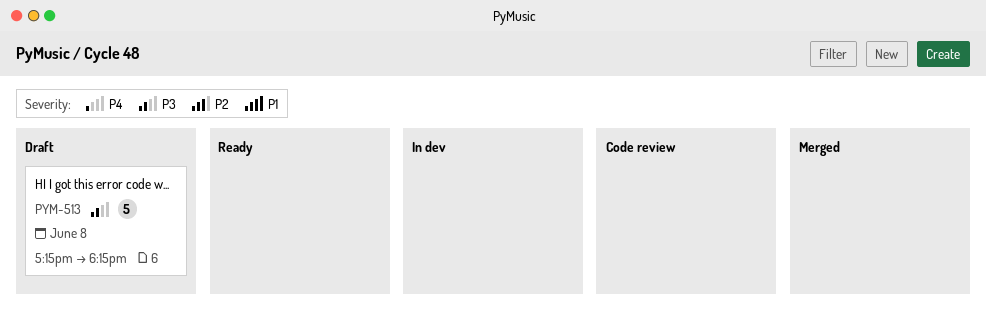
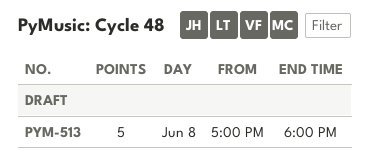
PYM-513, begins: 17:15 -> 17:00
PYM-513, ends: 18:15 -> 18:00

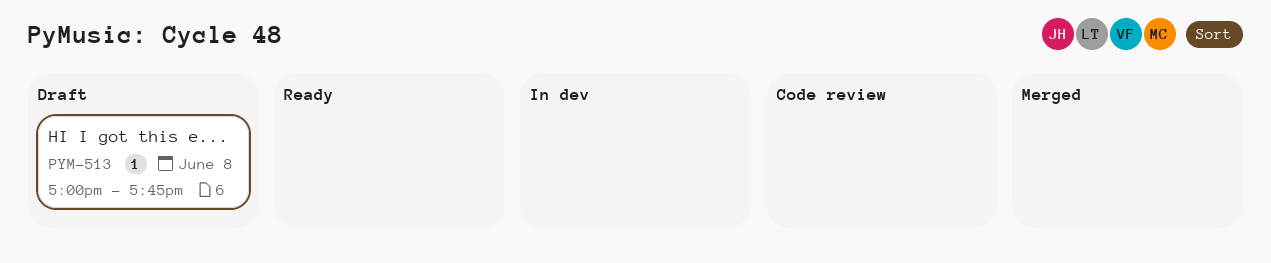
PYM-513, estimate: 5 -> 1
PYM-513, ends: 18:00 -> 17:45

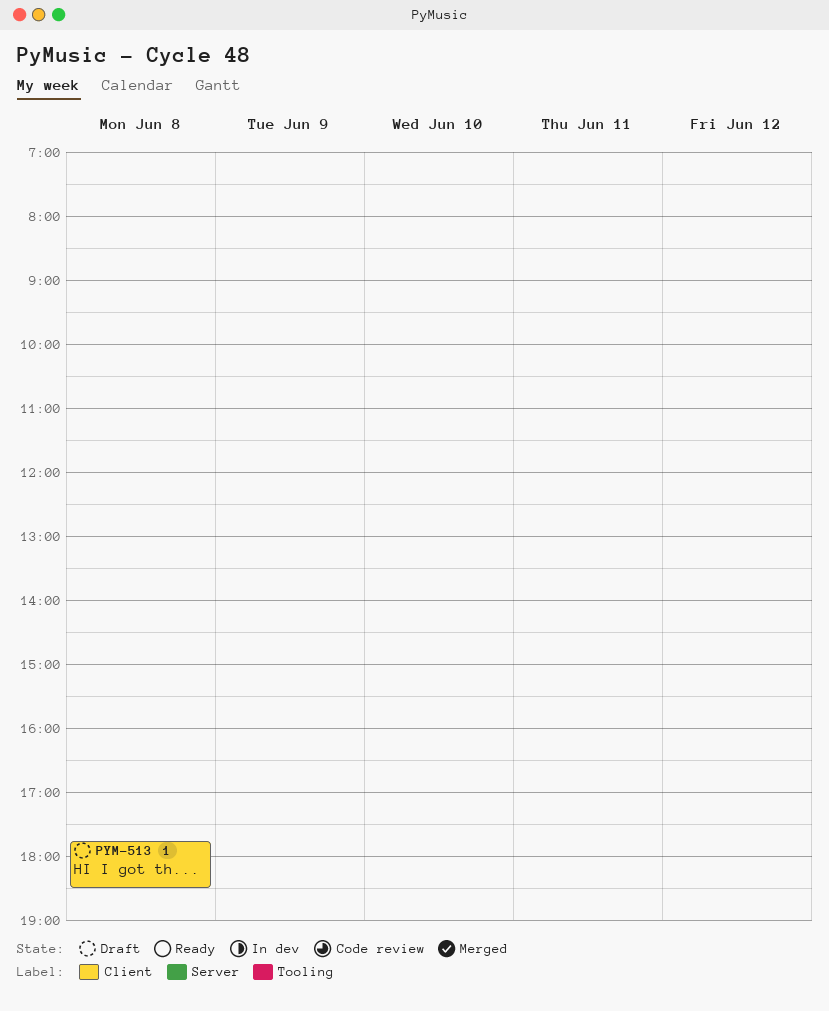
PYM-513, begins: 17:00 -> 17:45
PYM-513, ends: 17:45 -> 18:30

